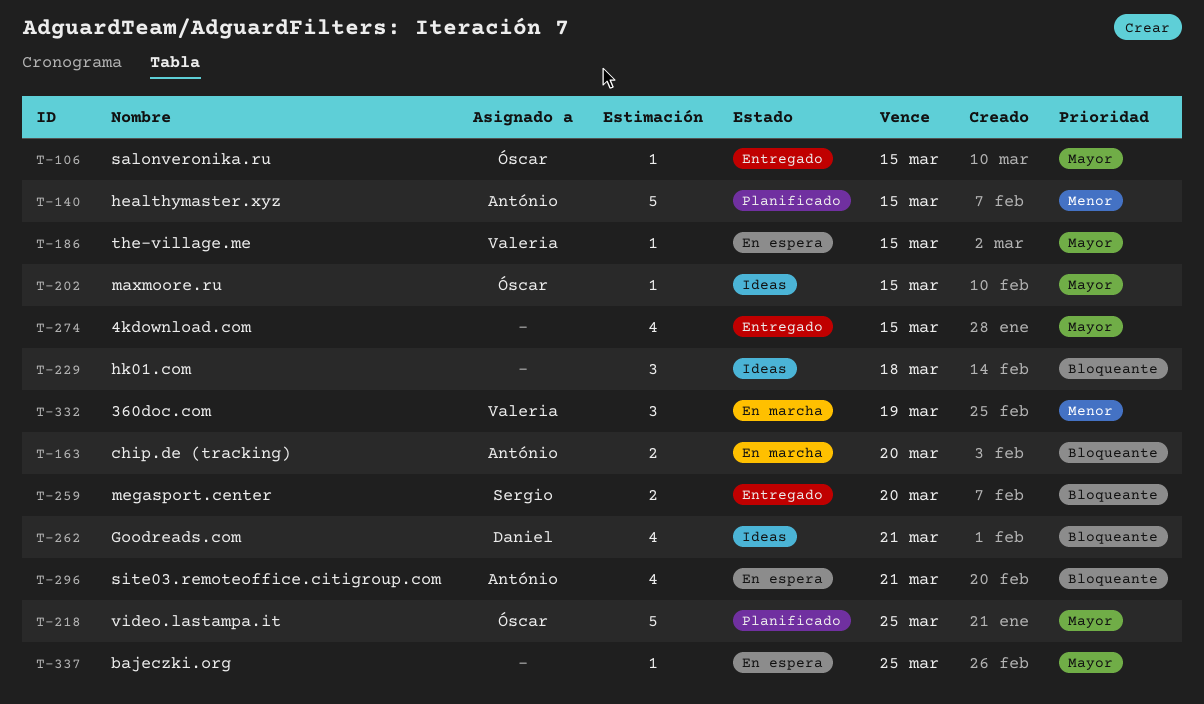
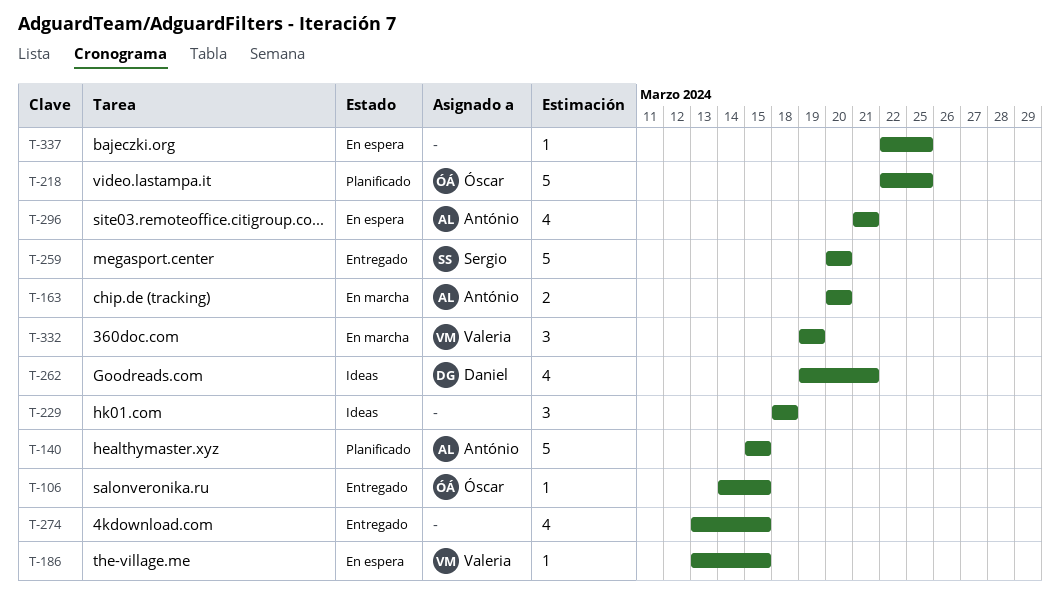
T-202: present -> none
T-259, estimate: 2 -> 5

